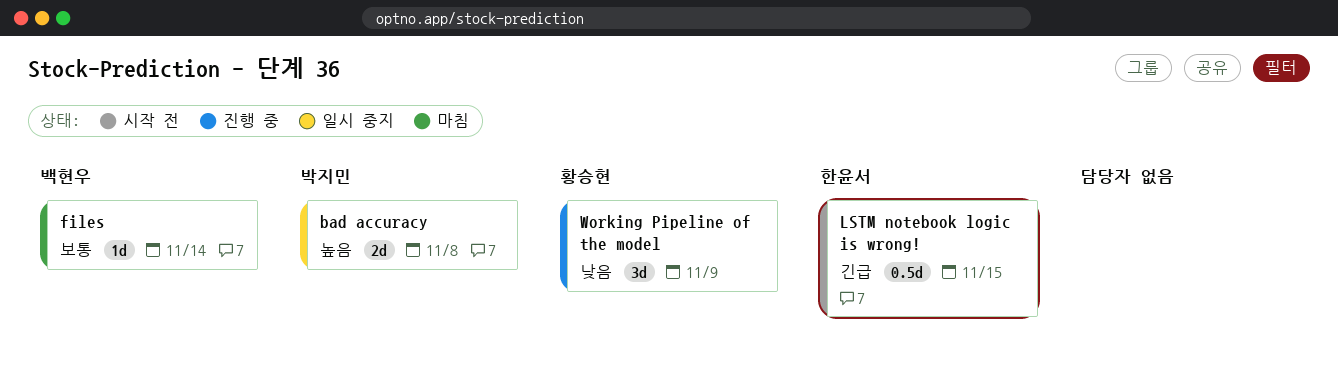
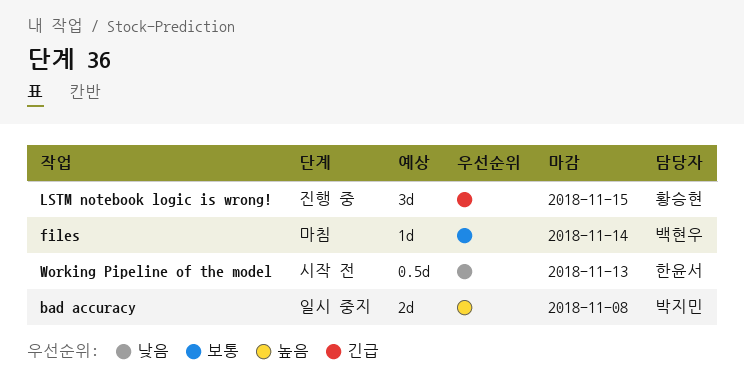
LSTM notebook logic is wrong!, status: 시작 전 -> 진행 중
LSTM notebook logic is wrong!, owner: 한윤서 -> 황승현
LSTM notebook logic is wrong!, estimate: 0.5d -> 3d
Working Pipeline of the model, status: 진행 중 -> 시작 전
Working Pipeline of the model, owner: 황승현 -> 한윤서
Working Pipeline of the model, estimate: 3d -> 0.5d
Working Pipeline of the model, due: Nov 9 -> Nov 13

